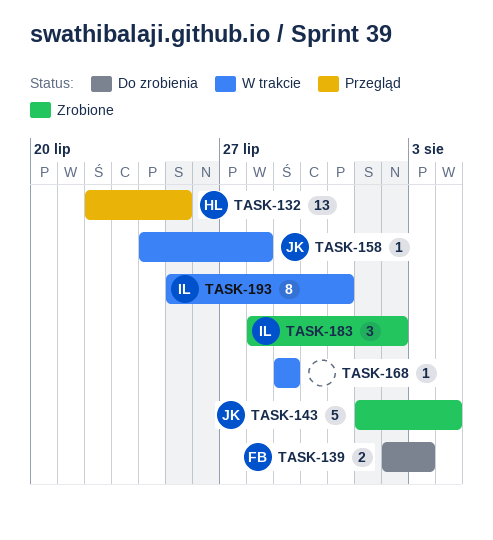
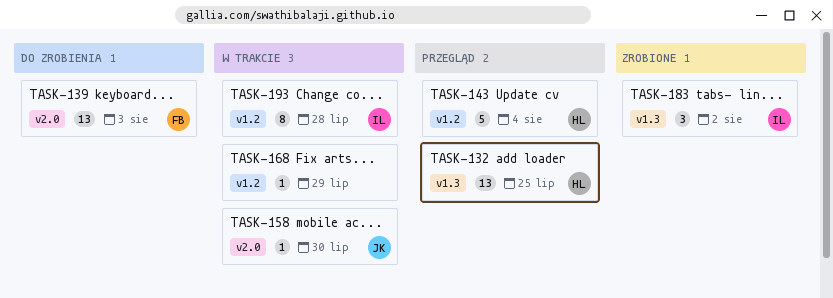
TASK-139, estimate: 2 -> 13
TASK-143, status: Zrobione -> Przegląd
TASK-143, owner: JK -> HL
TASK-158, due: Jul 28 -> Jul 30
TASK-193, due: Jul 31 -> Jul 28

